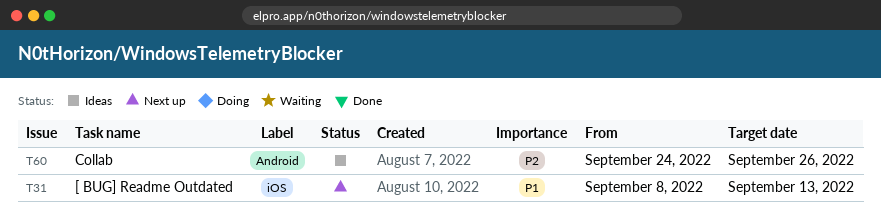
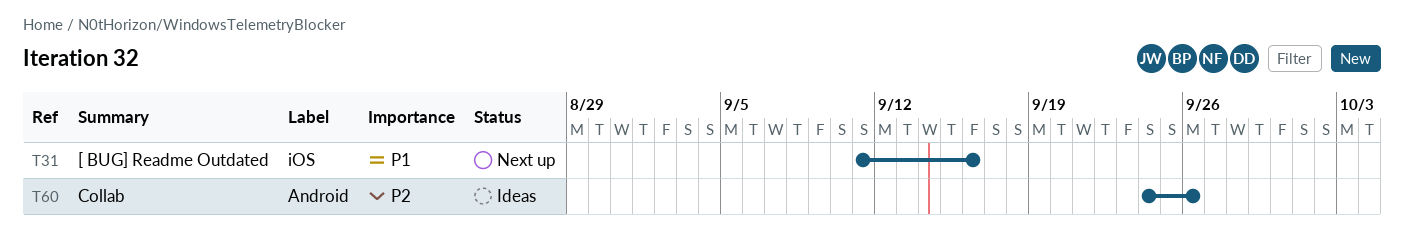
T31, start: Sep 8 -> Sep 11
T31, due: Sep 13 -> Sep 16

